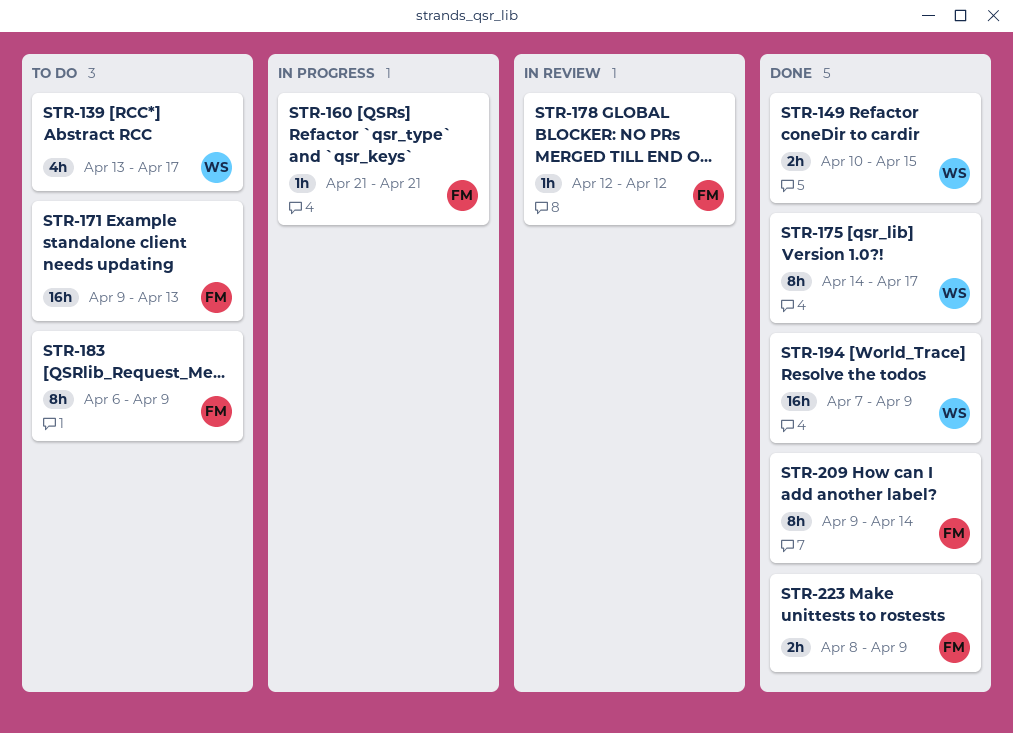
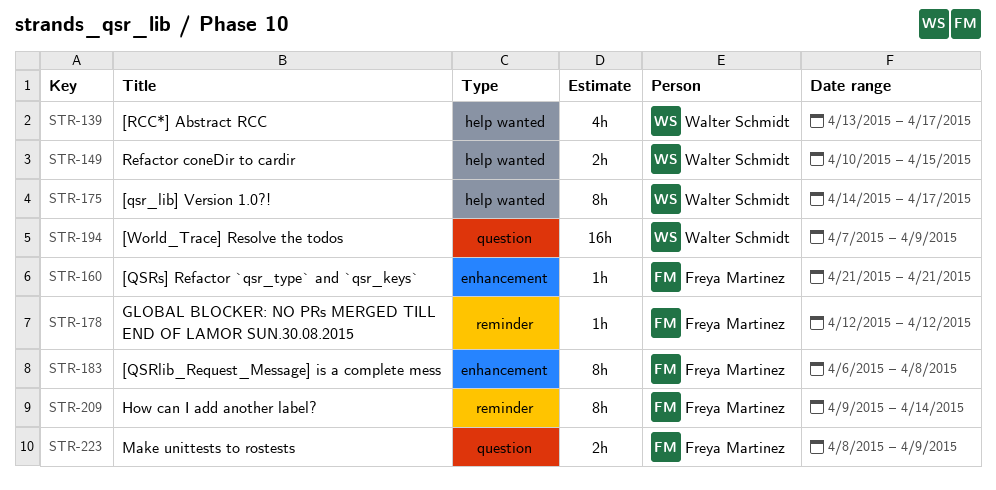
STR-171: present -> none
STR-183, due: Apr 9 -> Apr 8

